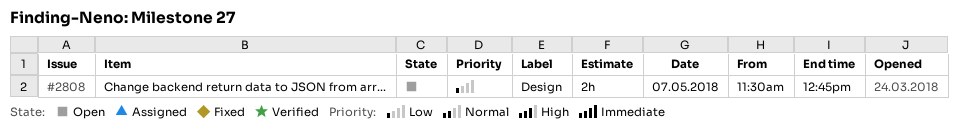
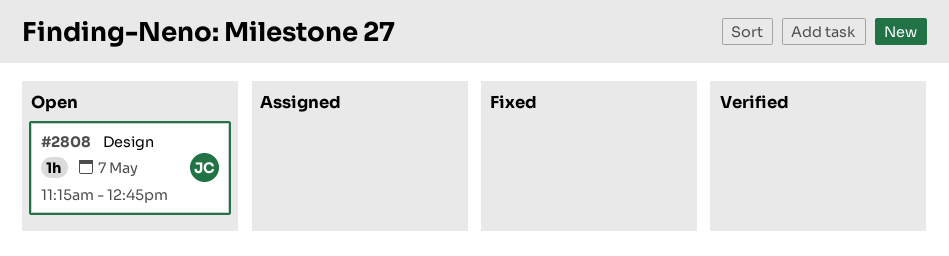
#2808, estimate: 2h -> 1h
#2808, begins: 11:30 -> 11:15

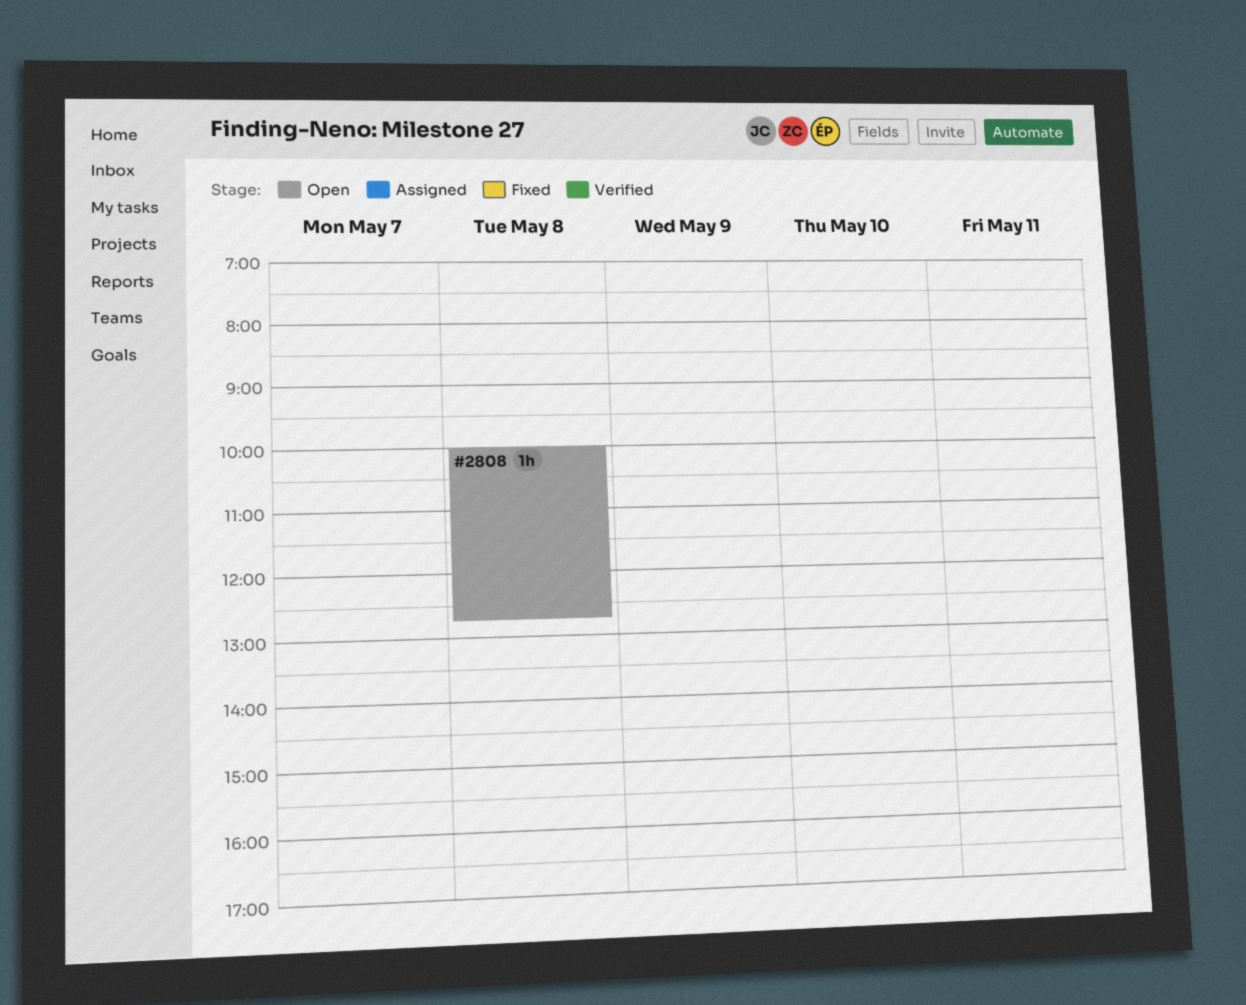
#2808, day: May 7 -> May 8
#2808, begins: 11:15 -> 10:00

